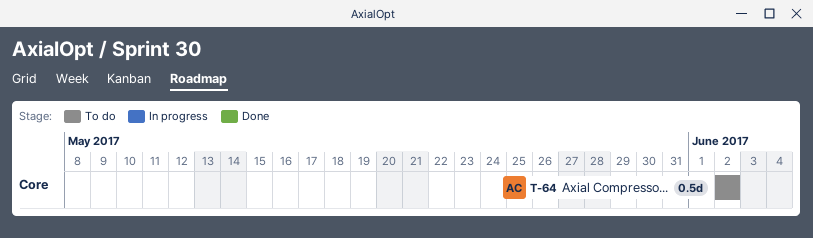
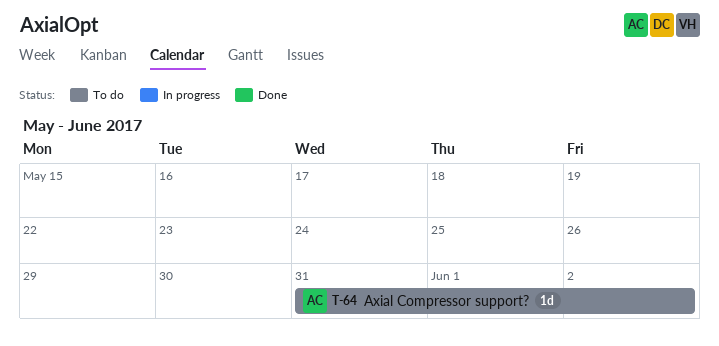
T-64, estimate: 0.5d -> 1d
T-64, start: Jun 2 -> May 31

